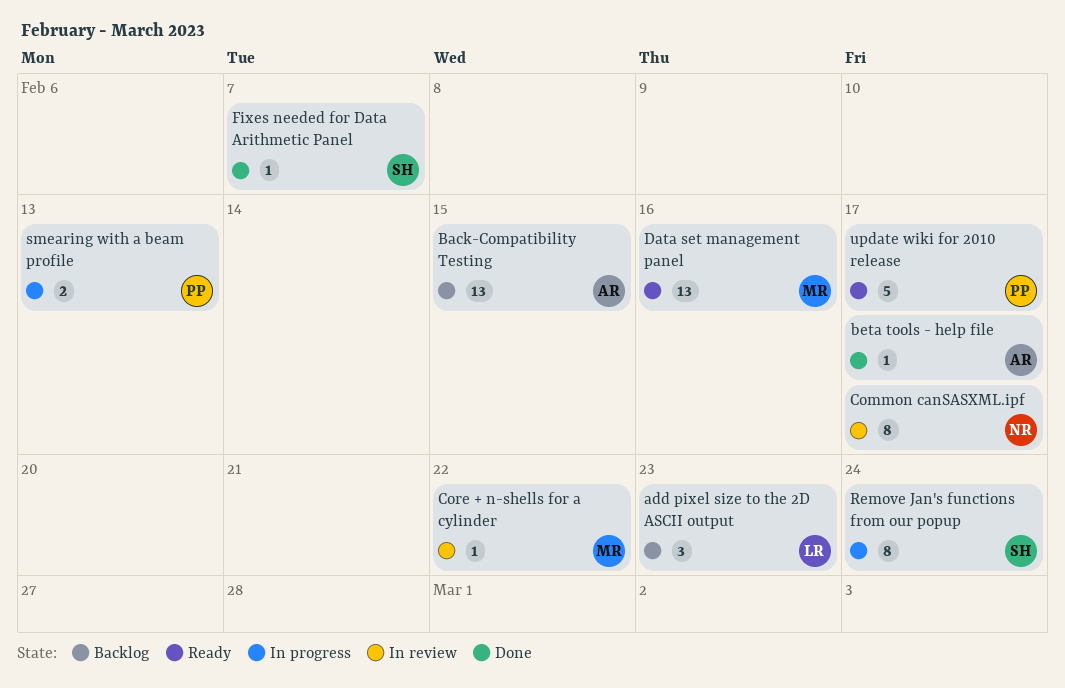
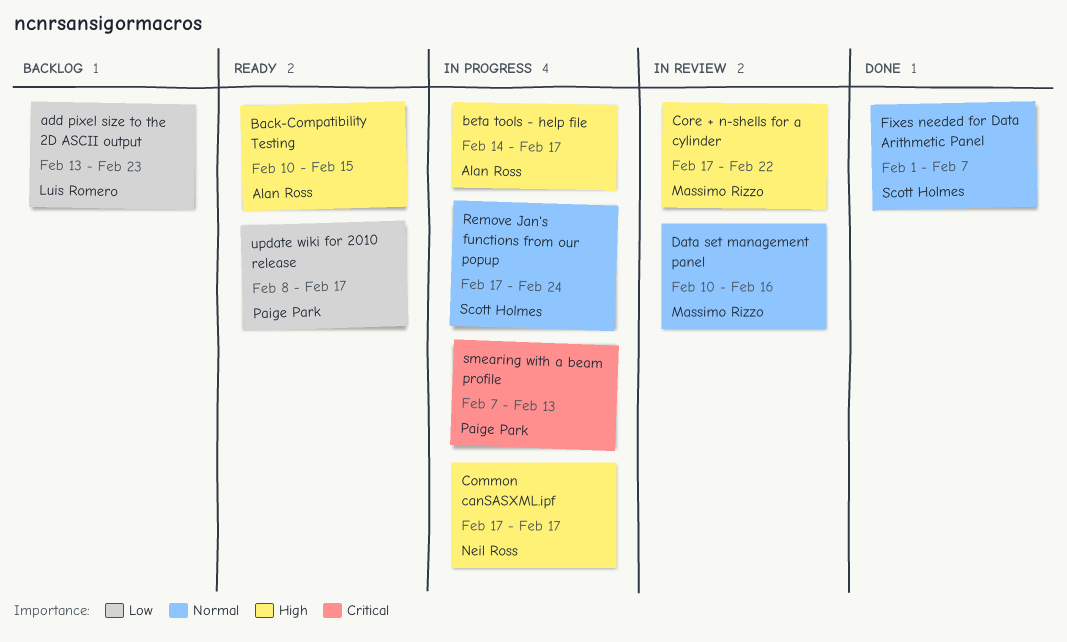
Back-Compatibility Testing, status: Backlog -> Ready
beta tools - help file, status: Done -> In progress
Common canSASXML.ipf, status: In review -> In progress
Data set management panel, status: Ready -> In review

